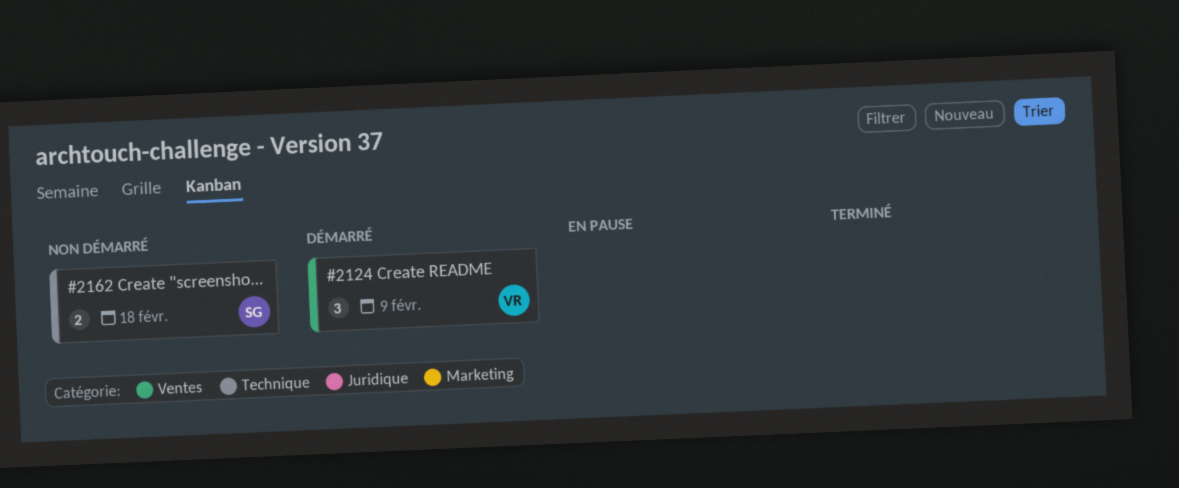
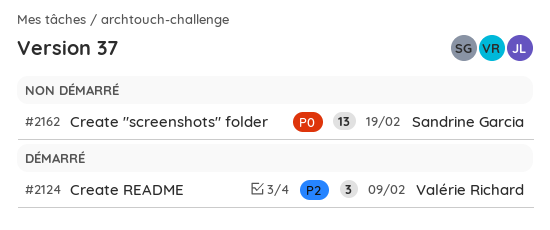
#2162, estimate: 2 -> 13
#2162, due: Feb 18 -> Feb 19

